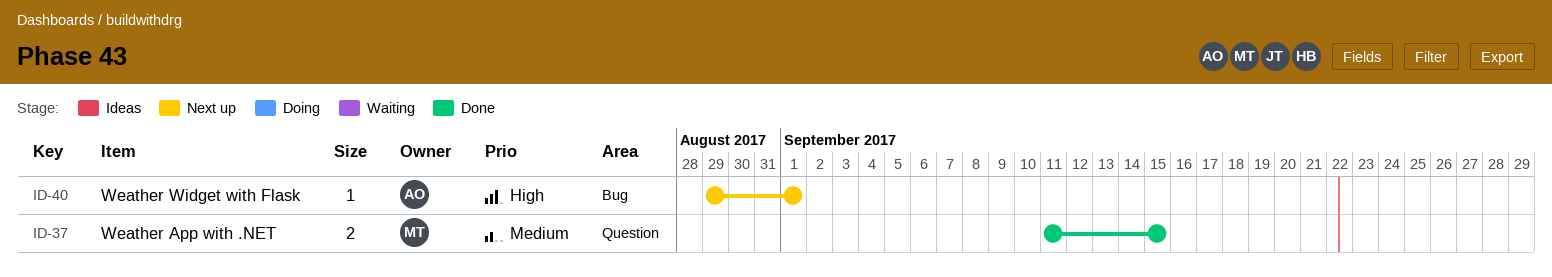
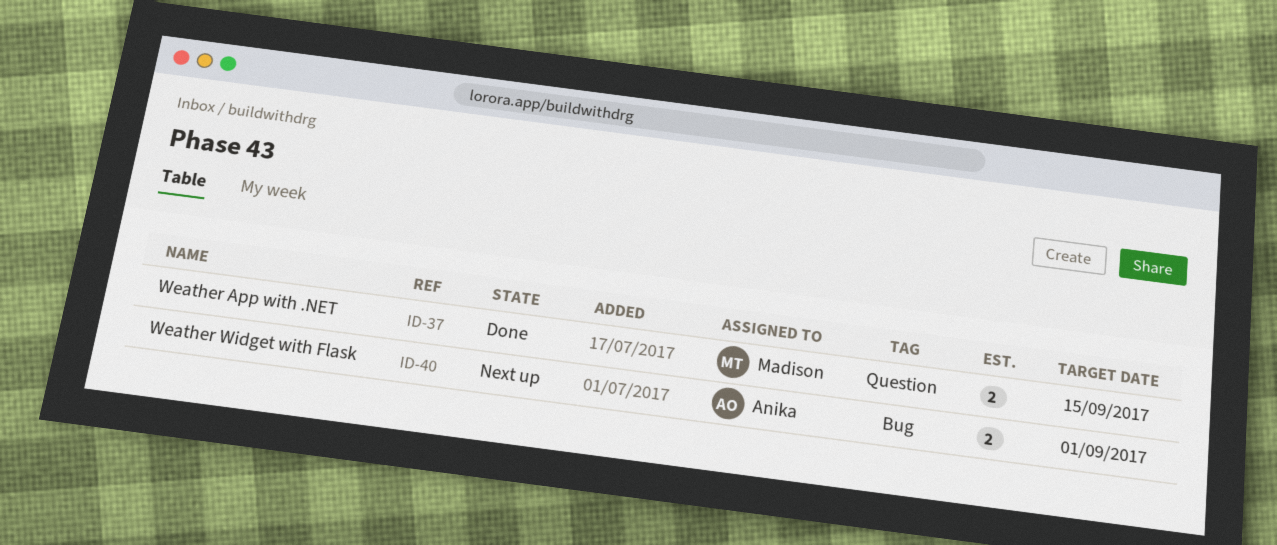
ID-40, estimate: 1 -> 2

